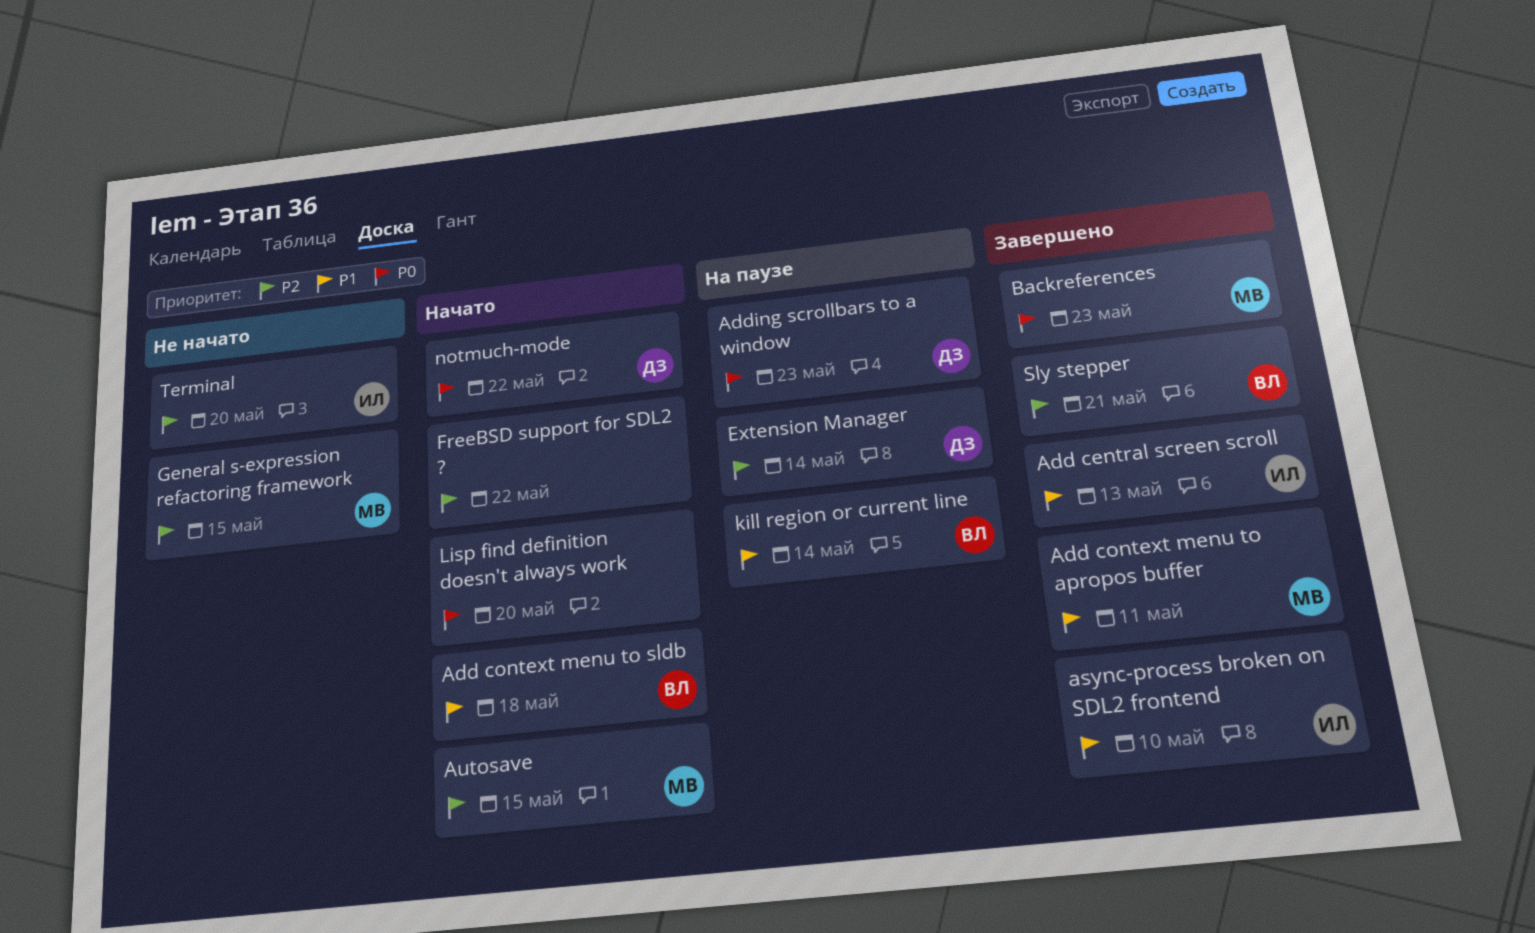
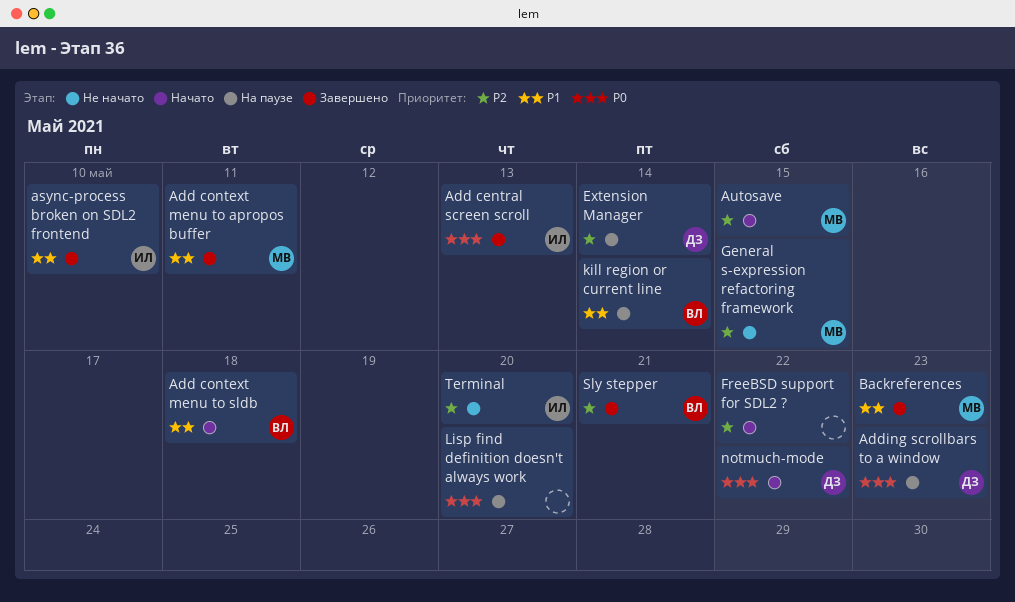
Add central screen scroll, priority: P1 -> P0
Backreferences, priority: P0 -> P1
Lisp find definition doesn't always work, status: Начато -> На паузе

